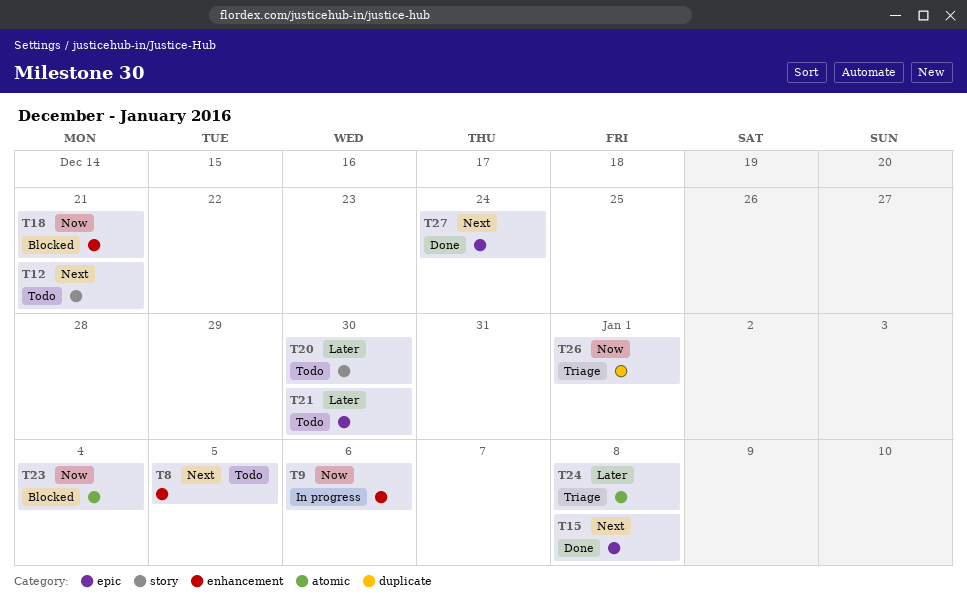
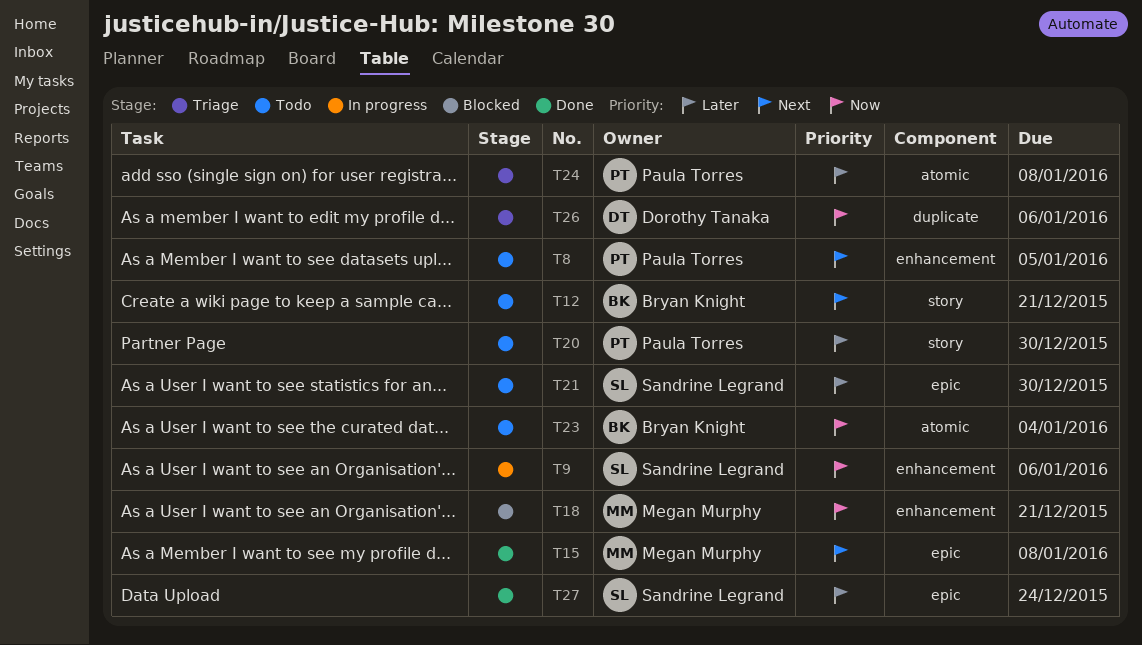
T23, status: Blocked -> Todo
T26, due: Jan 1 -> Jan 6
T27, priority: Next -> Later

